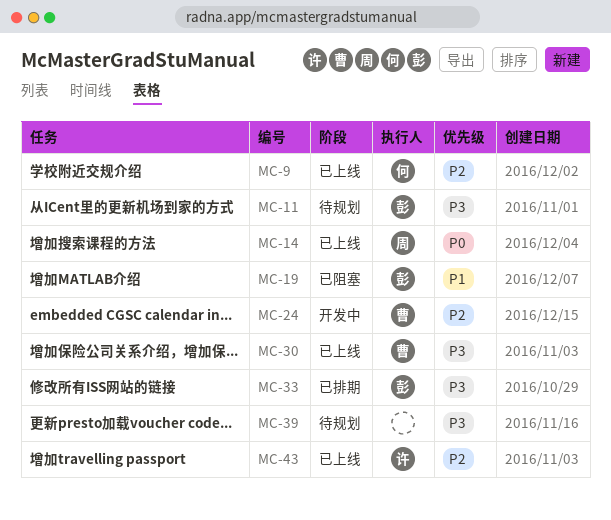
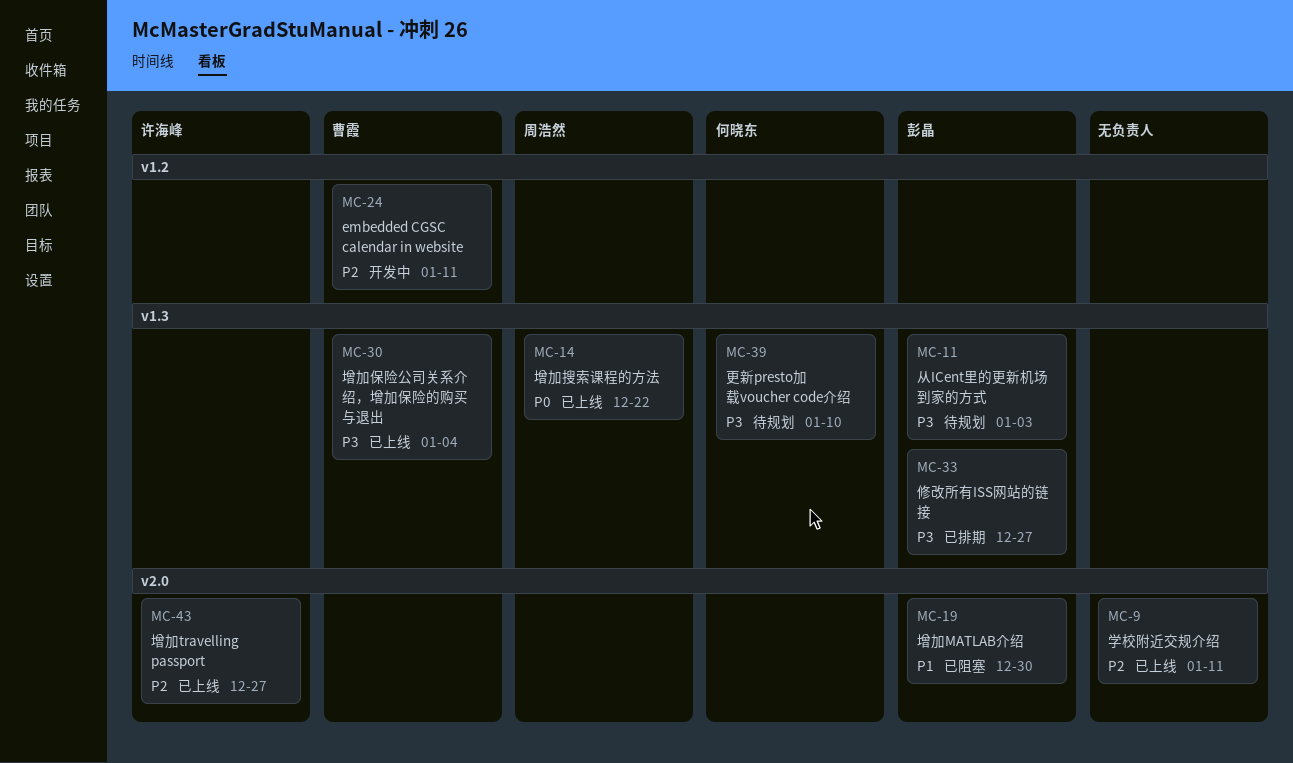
MC-9, owner: 何晓东 -> none
MC-39, owner: none -> 何晓东

